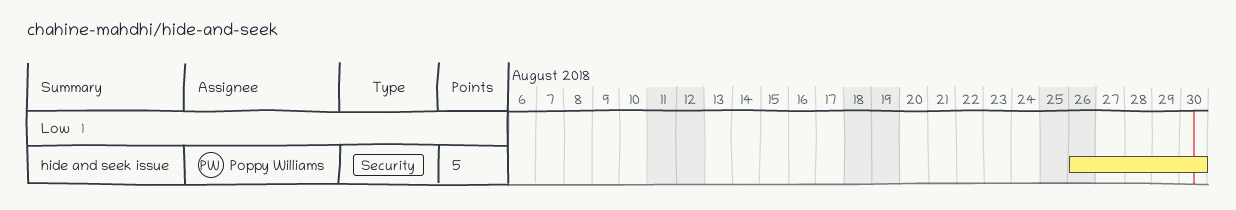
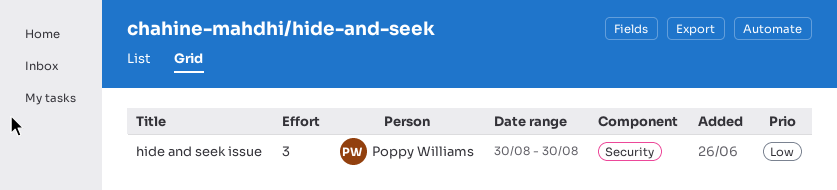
hide and seek issue, estimate: 5 -> 3
hide and seek issue, start: Aug 26 -> Aug 30

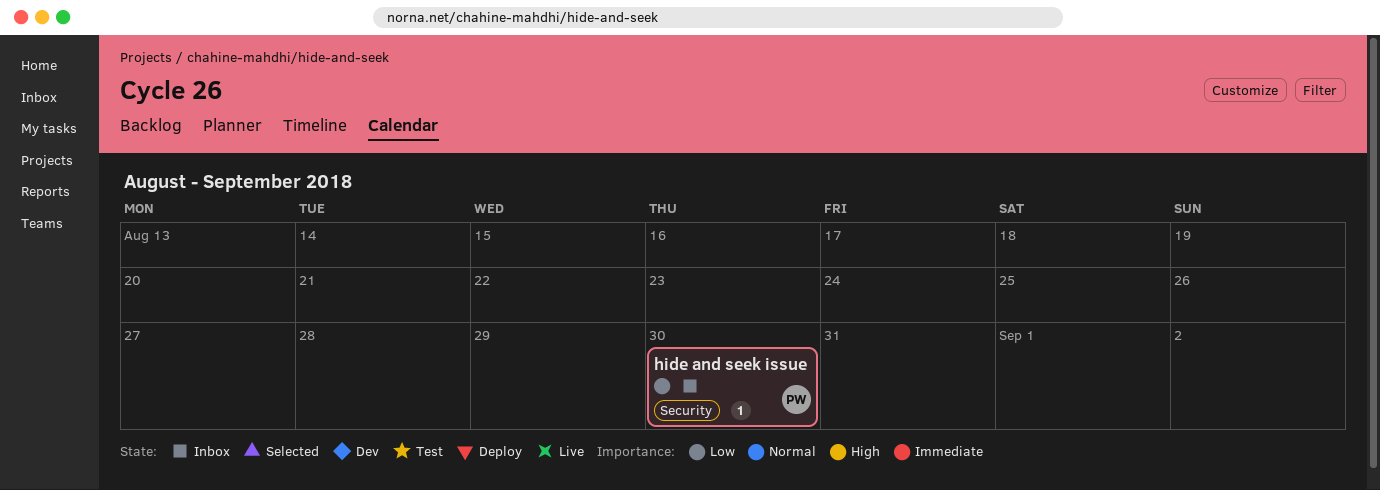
hide and seek issue, estimate: 3 -> 1

